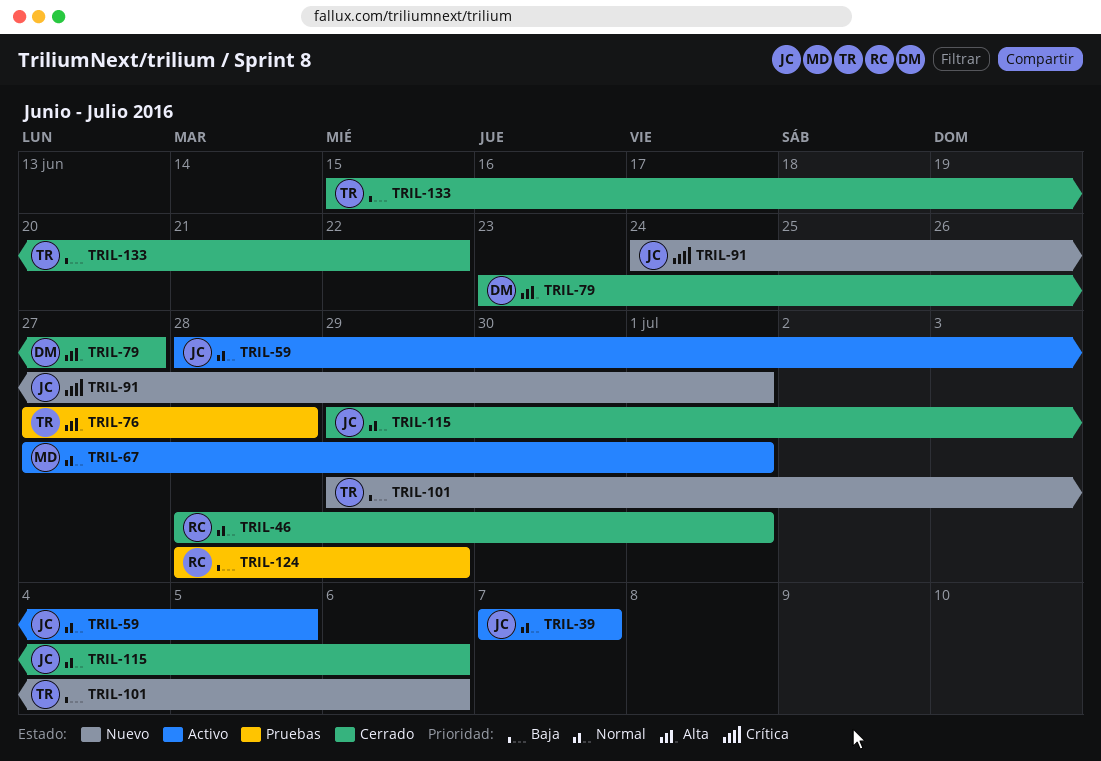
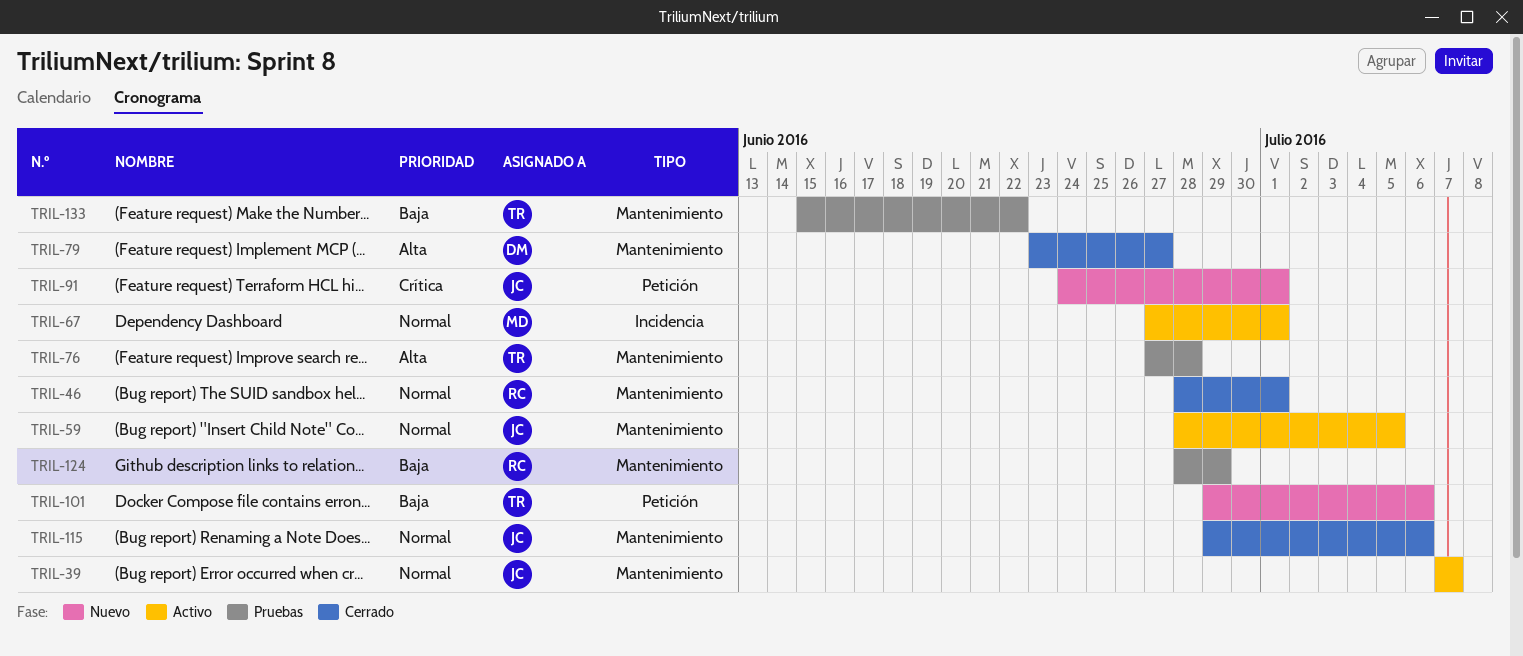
TRIL-133, status: Cerrado -> Pruebas

